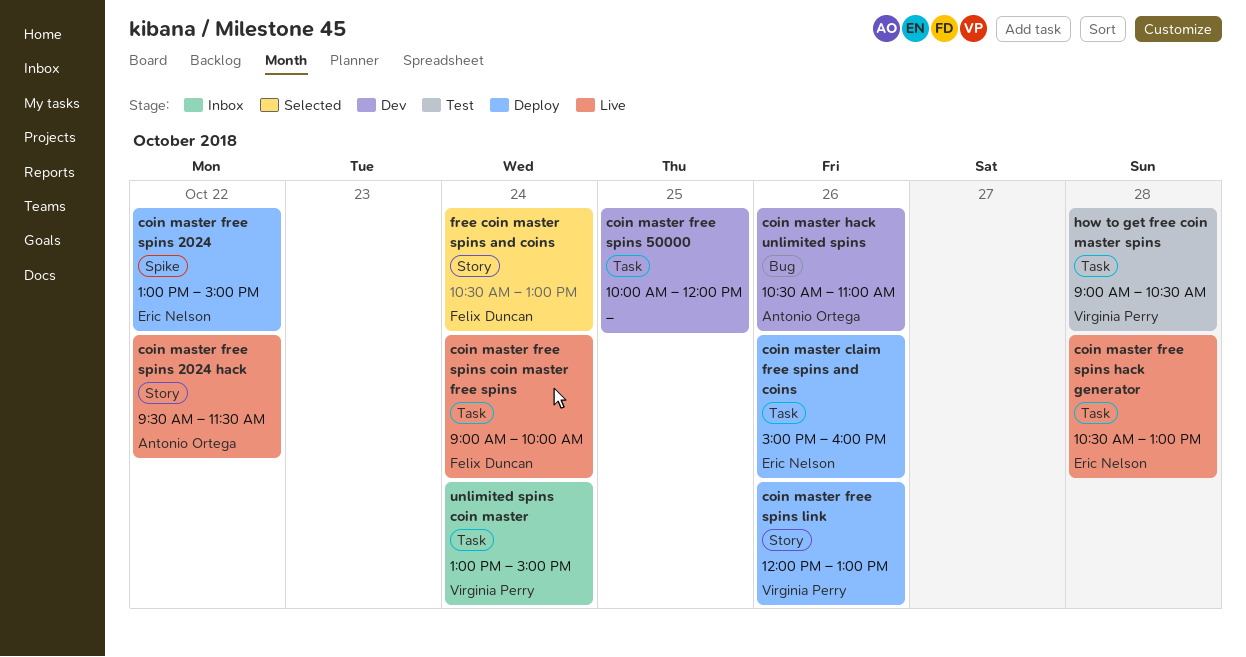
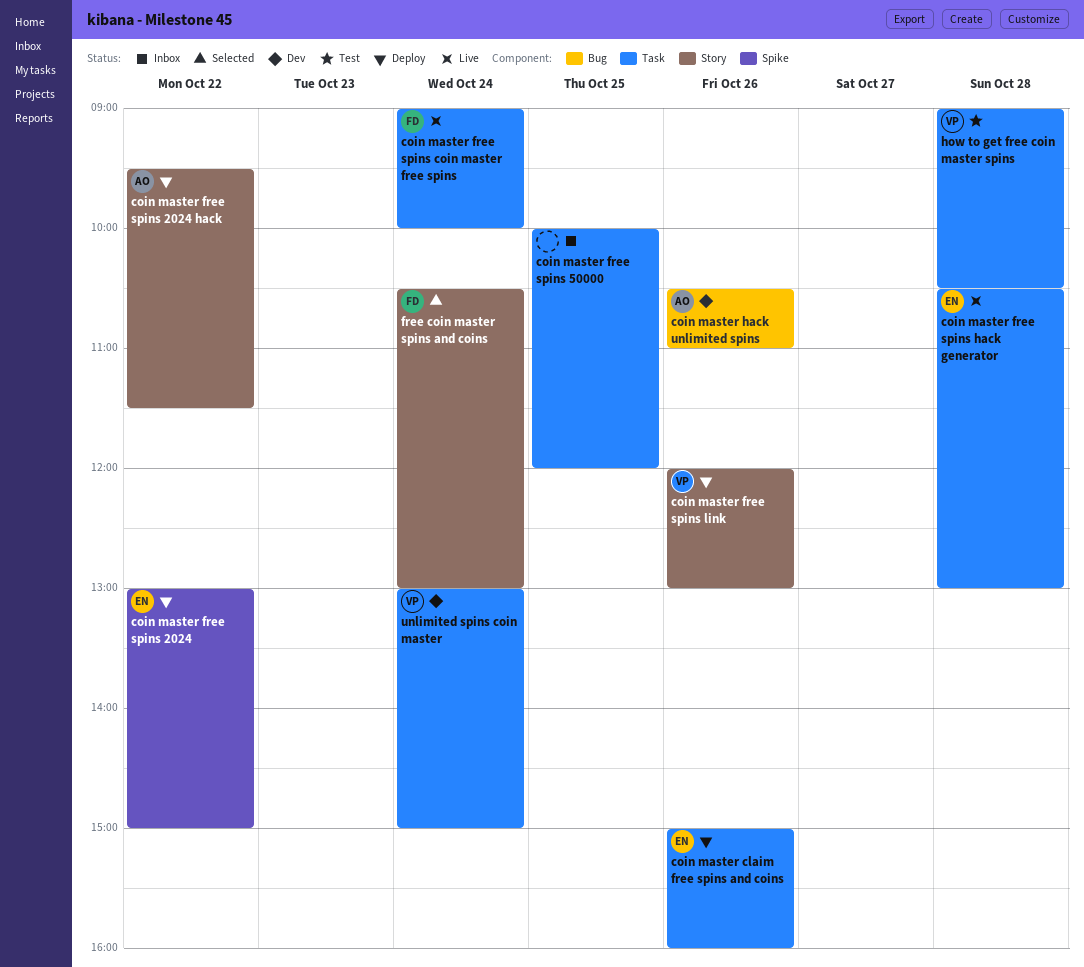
coin master free spins 2024 hack, status: Live -> Deploy
coin master free spins 50000, status: Dev -> Inbox
unlimited spins coin master, status: Inbox -> Dev

